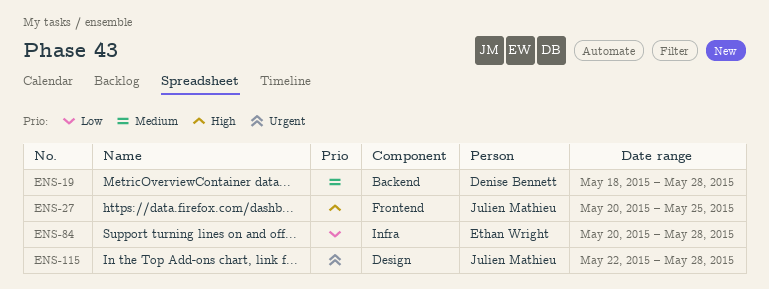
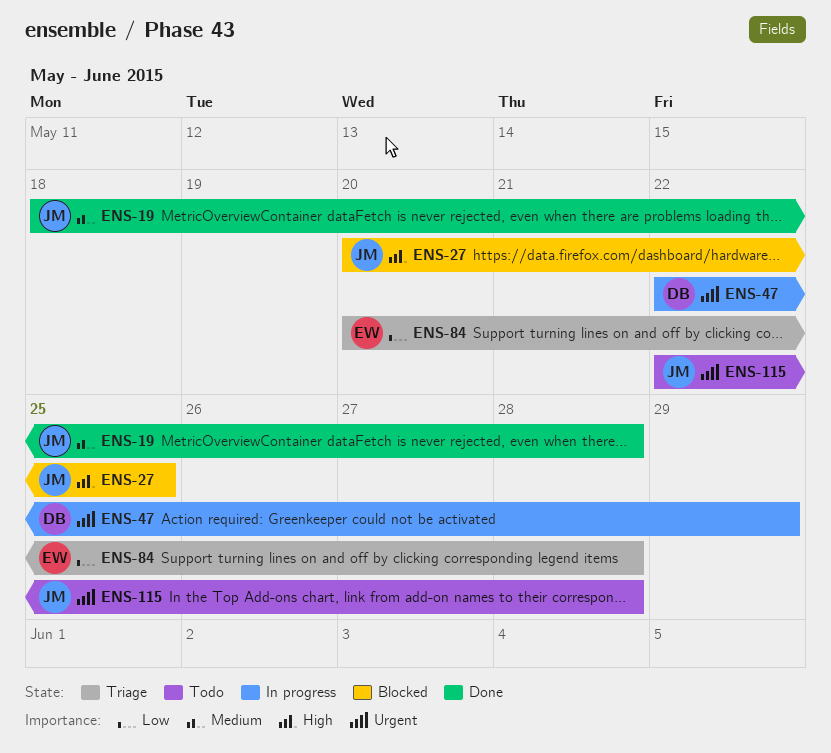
ENS-19, owner: Denise Bennett -> Julien Mathieu
ENS-47: none -> present

